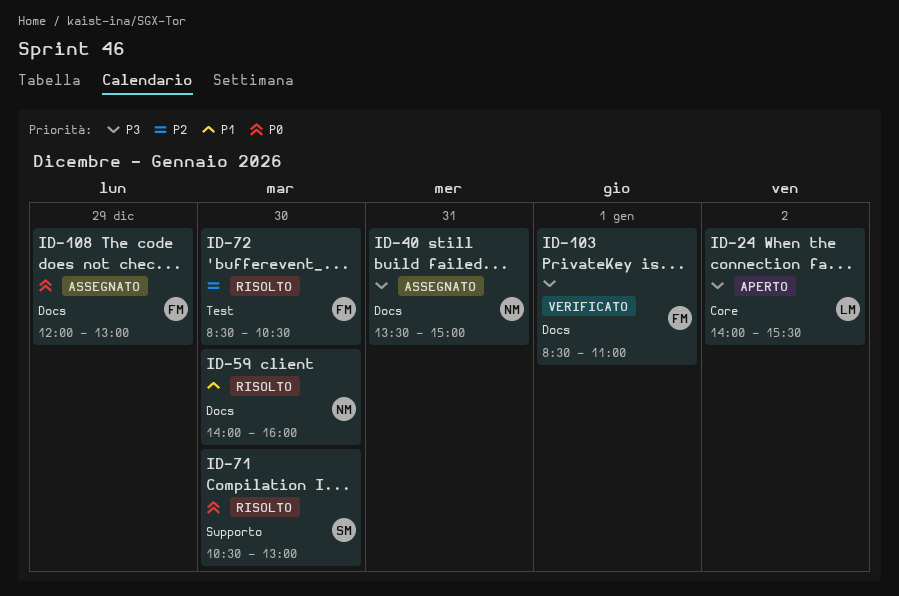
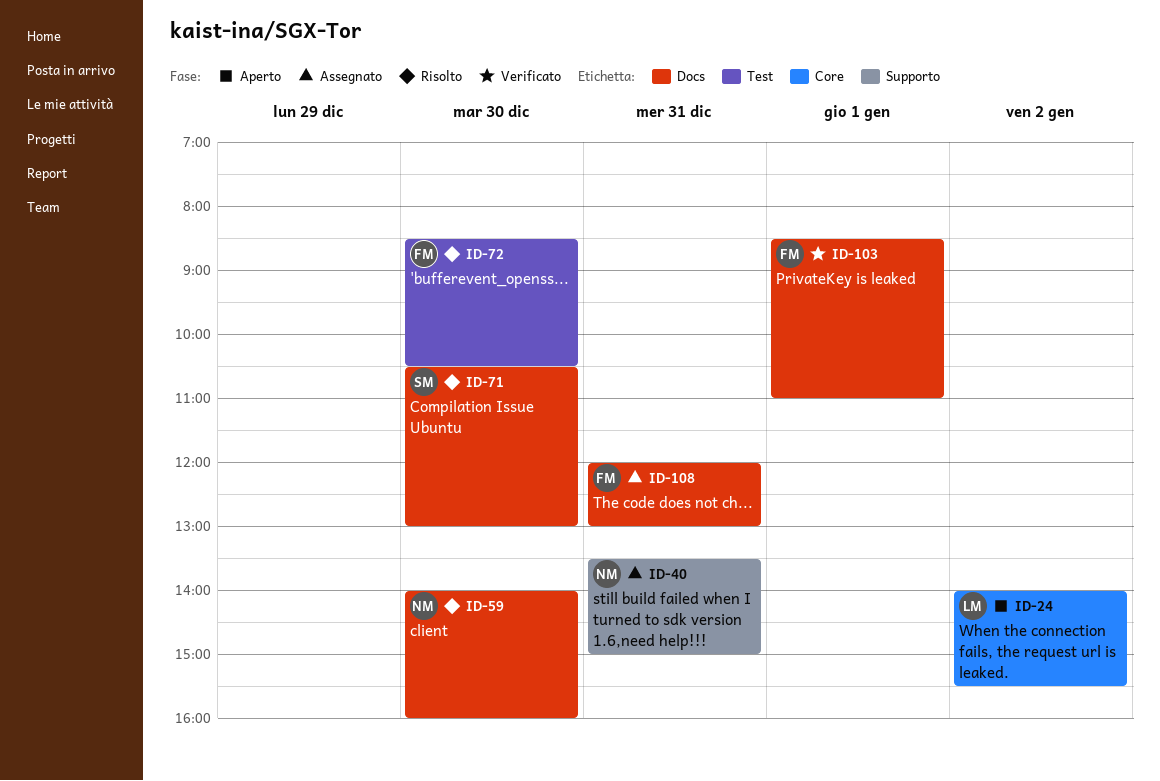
ID-40, label: Docs -> Supporto
ID-71, label: Supporto -> Docs
ID-108, day: Dec 29 -> Dec 31

